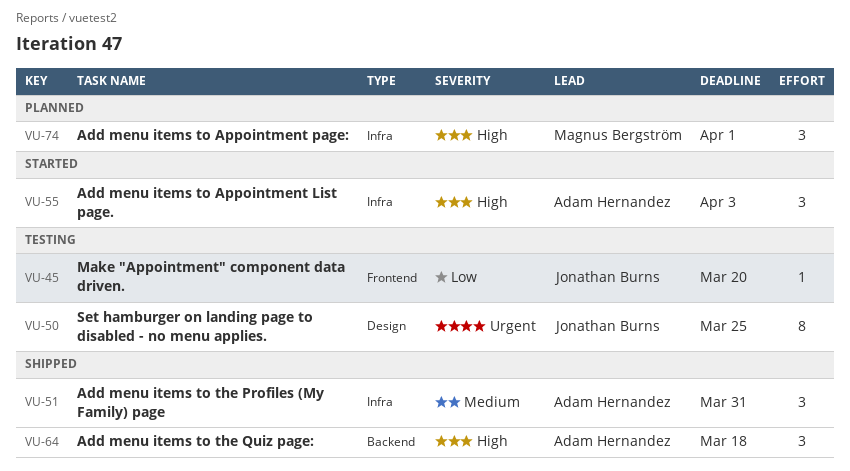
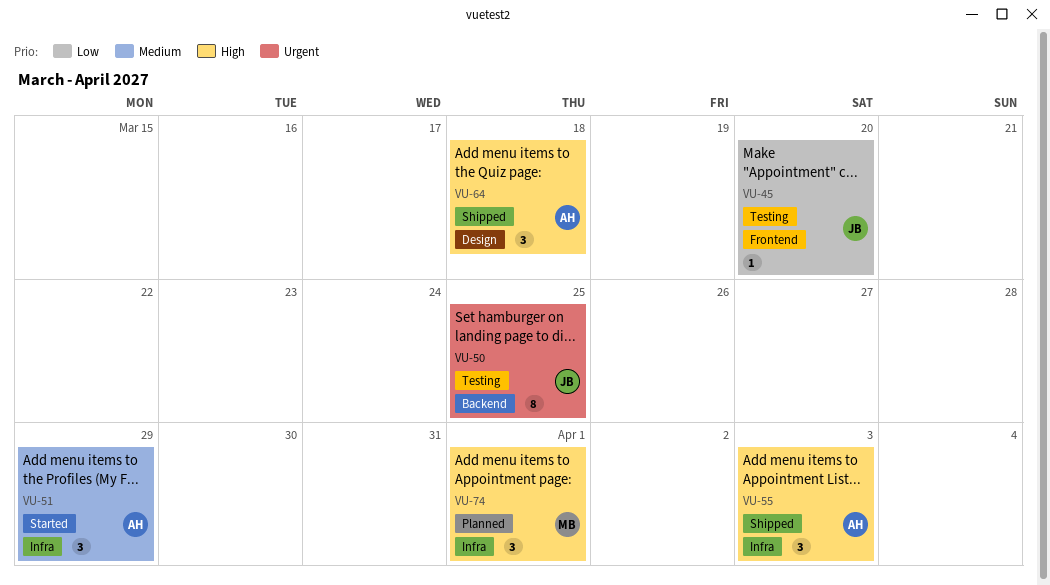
VU-50, label: Design -> Backend
VU-51, status: Shipped -> Started
VU-51, due: Mar 31 -> Mar 29
VU-55, status: Started -> Shipped
VU-64, label: Backend -> Design

